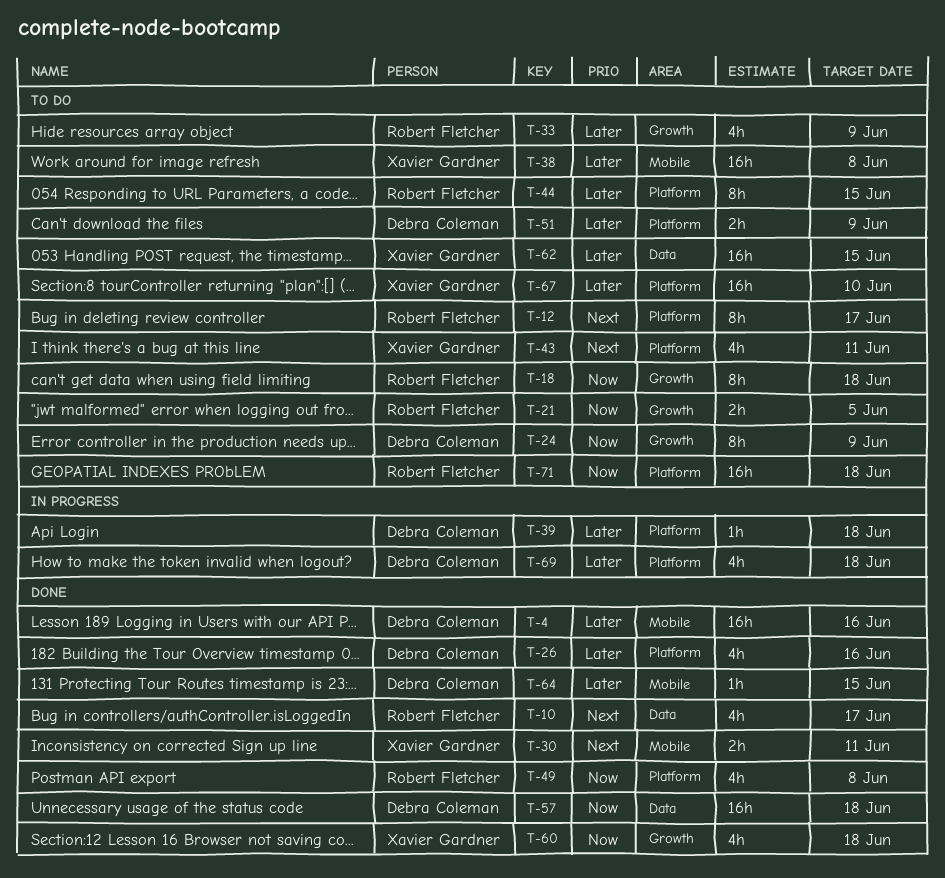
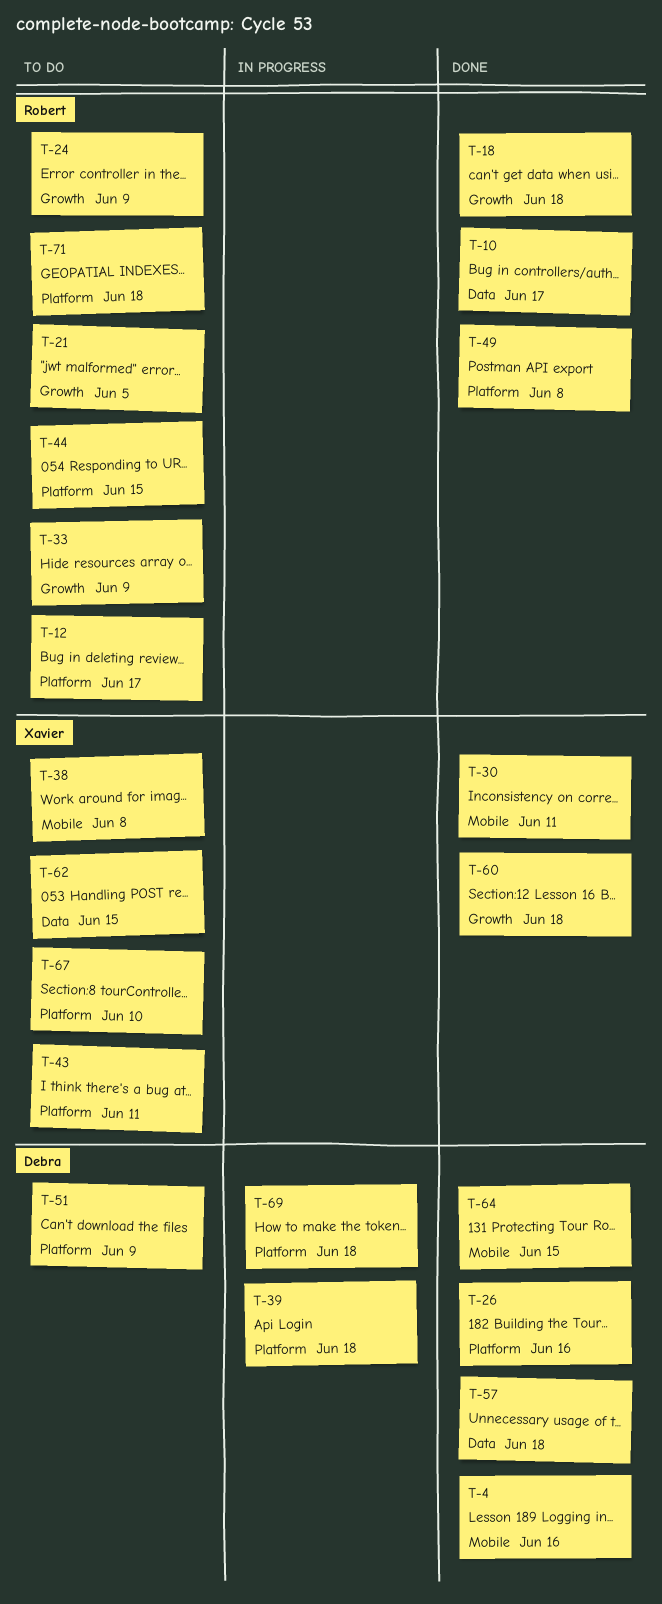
T-18, status: To do -> Done
T-24, owner: Debra Coleman -> Robert Fletcher

